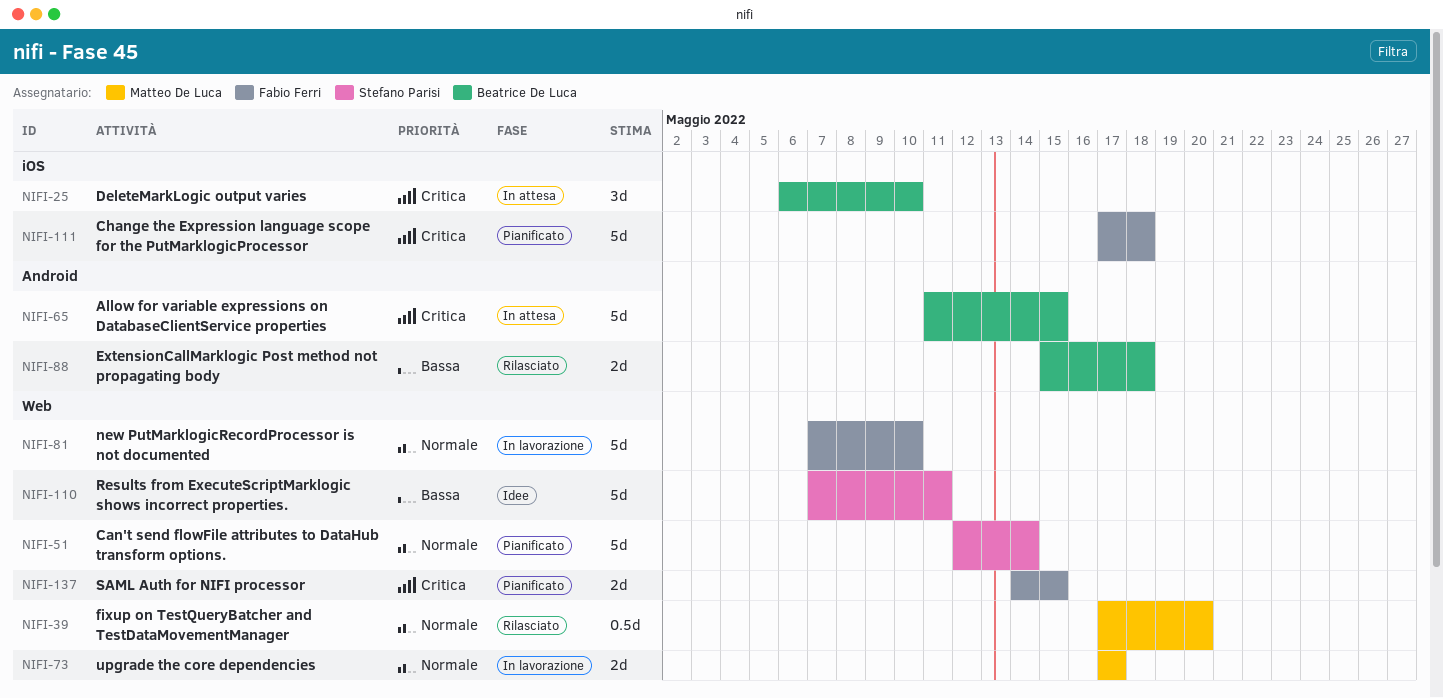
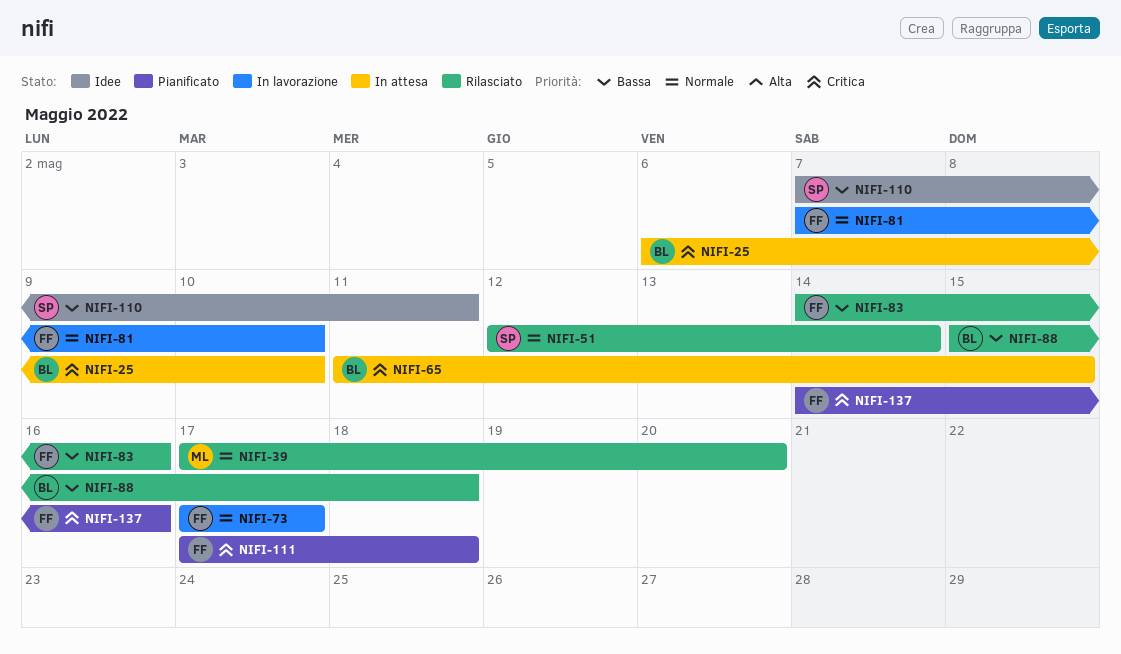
NIFI-51, status: Pianificato -> Rilasciato
NIFI-73, owner: Matteo De Luca -> Fabio Ferri
NIFI-83: none -> present
NIFI-137, due: May 15 -> May 16

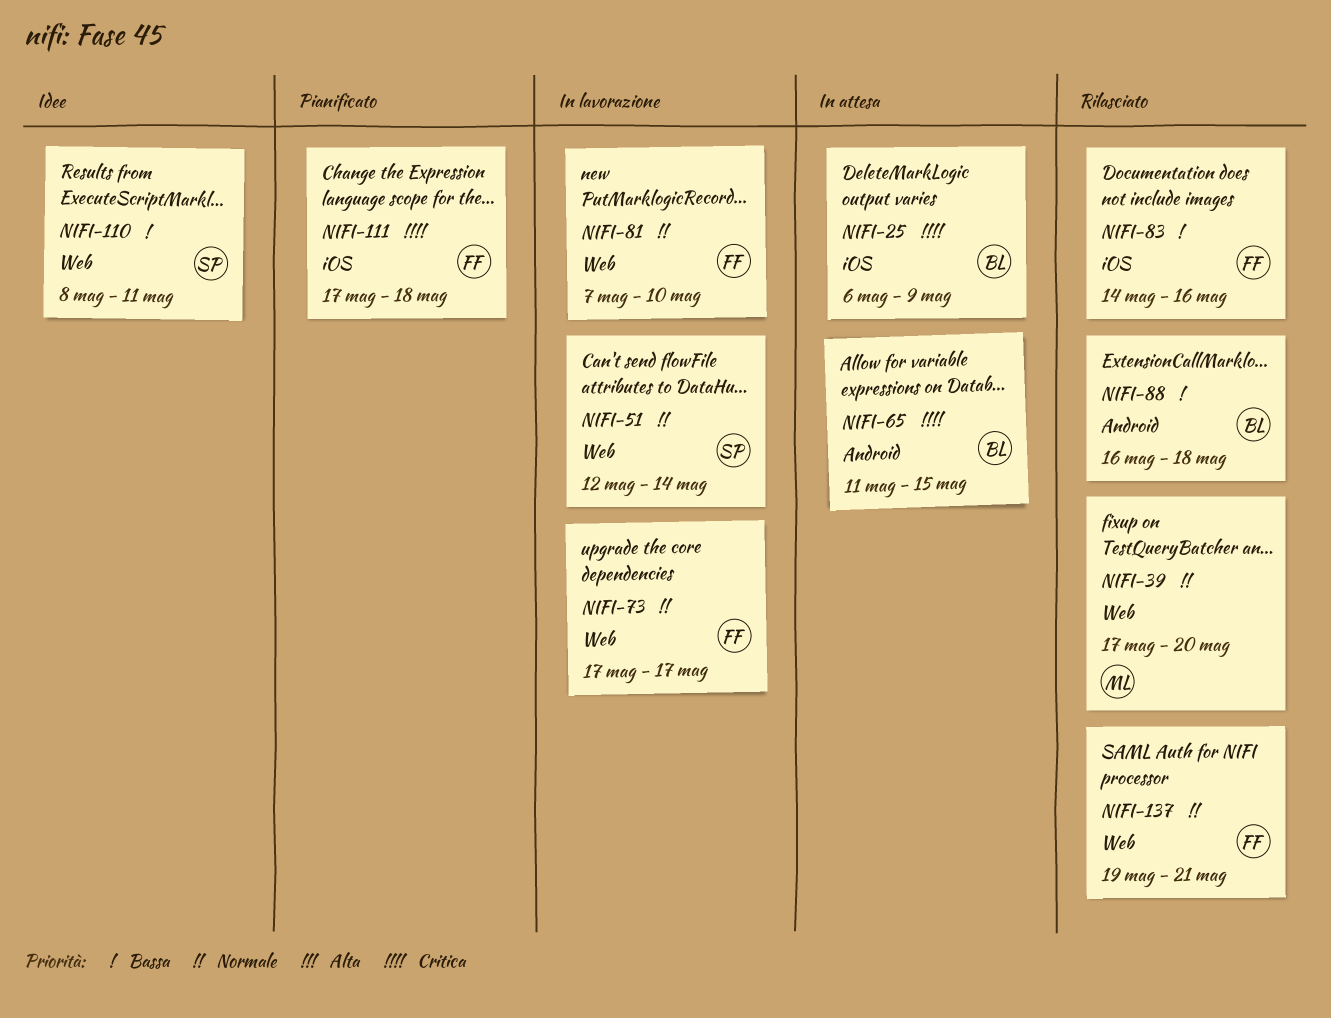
NIFI-25, due: May 10 -> May 9
NIFI-51, status: Rilasciato -> In lavorazione
NIFI-88, start: May 15 -> May 16
NIFI-110, start: May 7 -> May 8
NIFI-137, status: Pianificato -> Rilasciato
NIFI-137, priority: Critica -> Normale
NIFI-137, start: May 14 -> May 19
NIFI-137, due: May 16 -> May 21

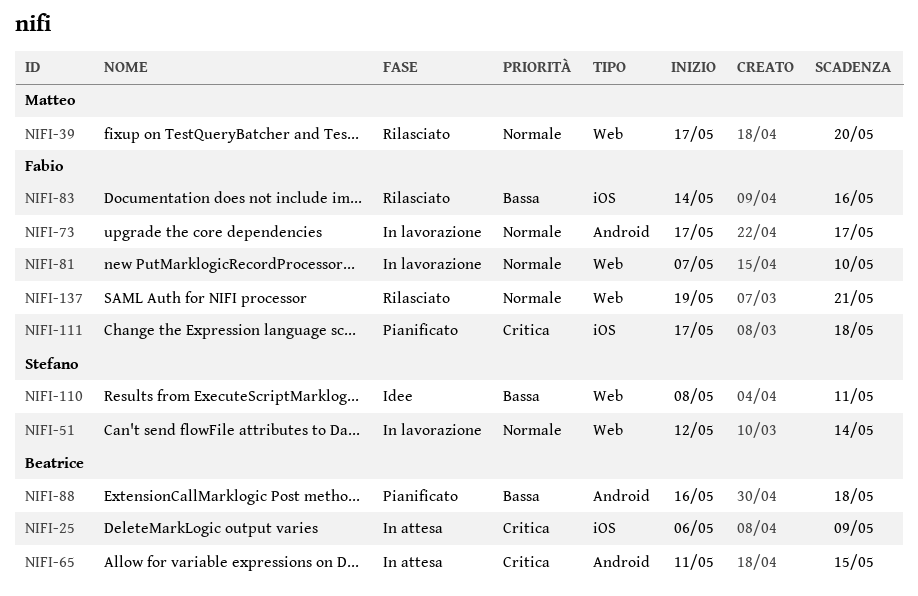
NIFI-73, label: Web -> Android
NIFI-88, status: Rilasciato -> Pianificato

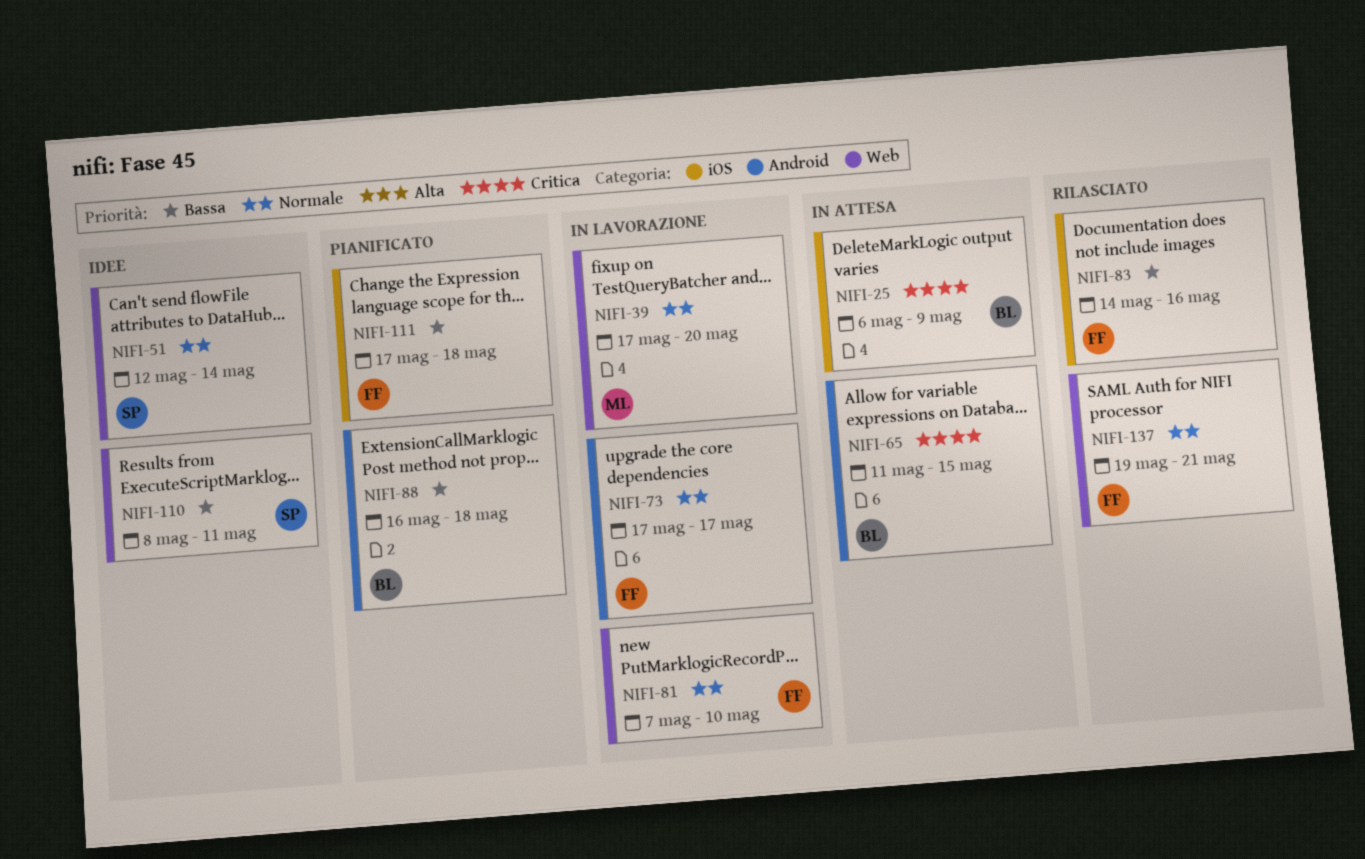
NIFI-39, status: Rilasciato -> In lavorazione
NIFI-51, status: In lavorazione -> Idee
NIFI-111, priority: Critica -> Bassa

